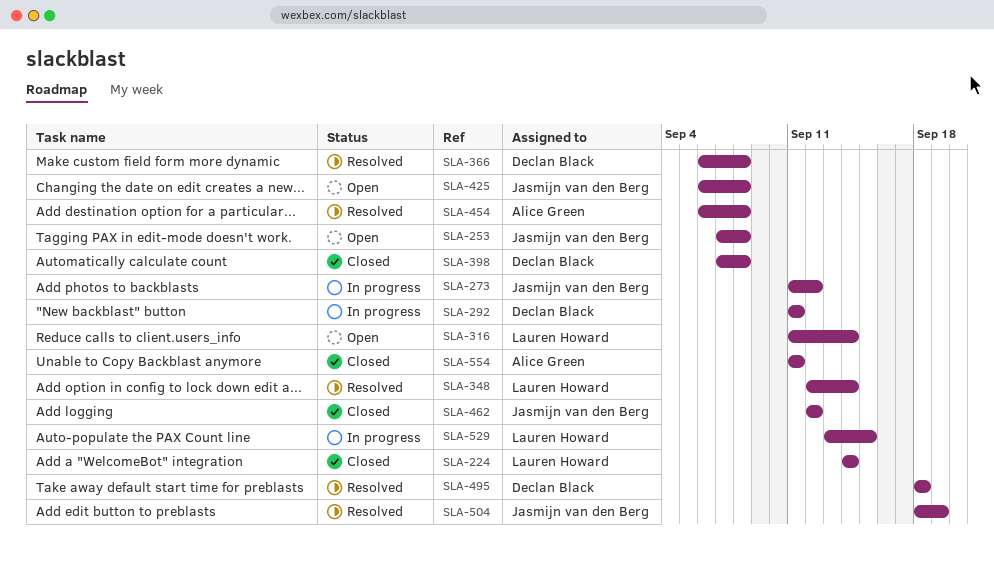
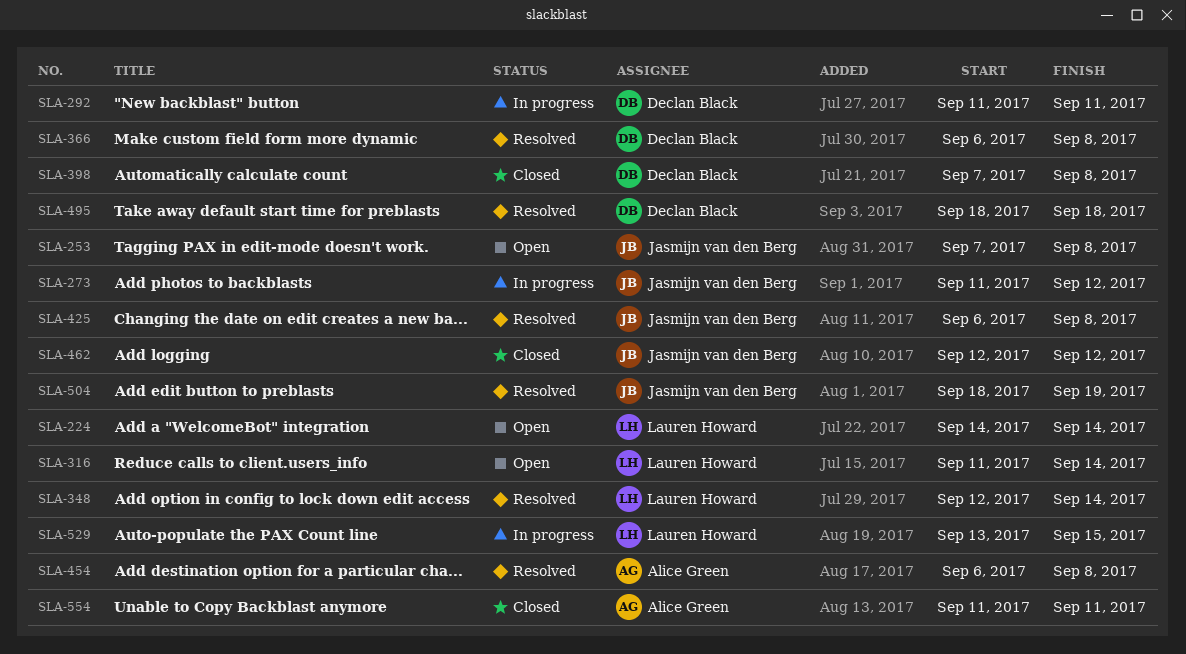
SLA-224, status: Closed -> Open
SLA-425, status: Open -> Resolved

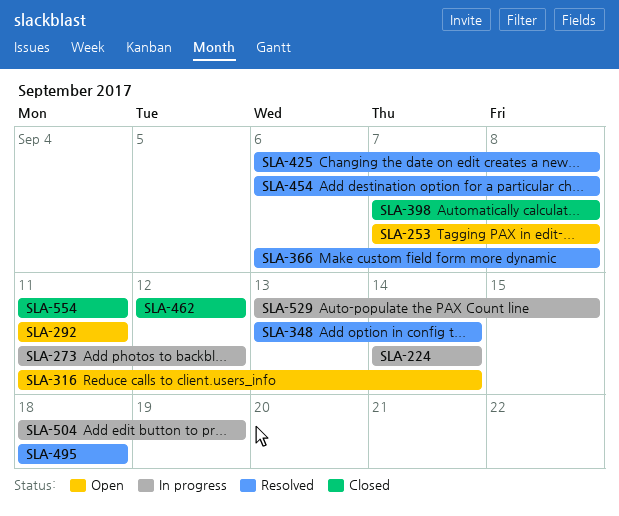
SLA-224, status: Open -> In progress
SLA-292, status: In progress -> Open
SLA-348, start: Sep 12 -> Sep 13
SLA-504, status: Resolved -> In progress

